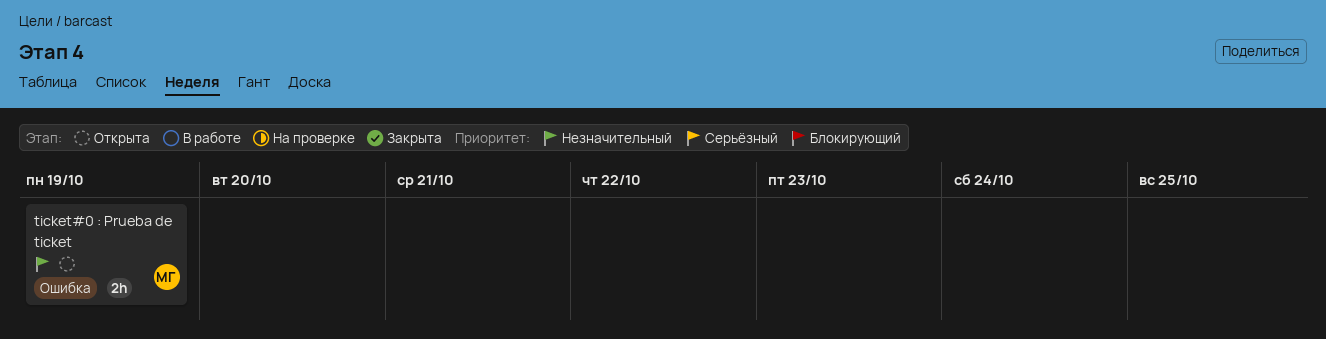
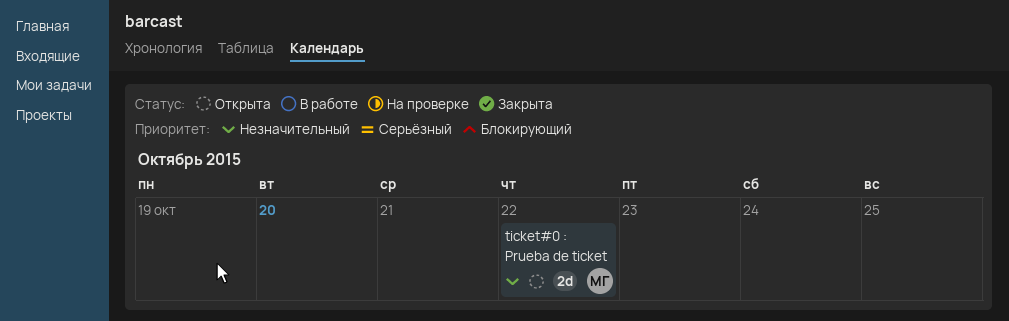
ticket#0 : Prueba de ticket, estimate: 2h -> 2d
ticket#0 : Prueba de ticket, due: Oct 19 -> Oct 22

